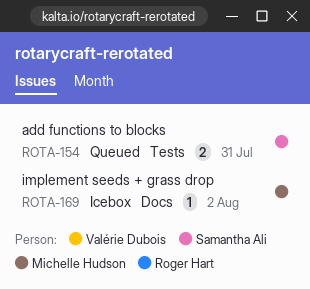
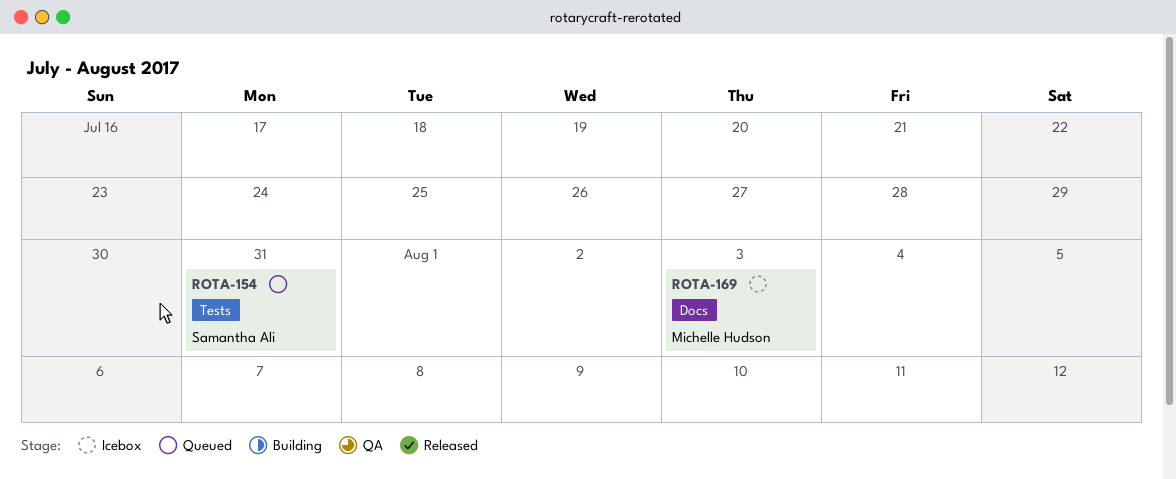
ROTA-169, due: Aug 2 -> Aug 3

